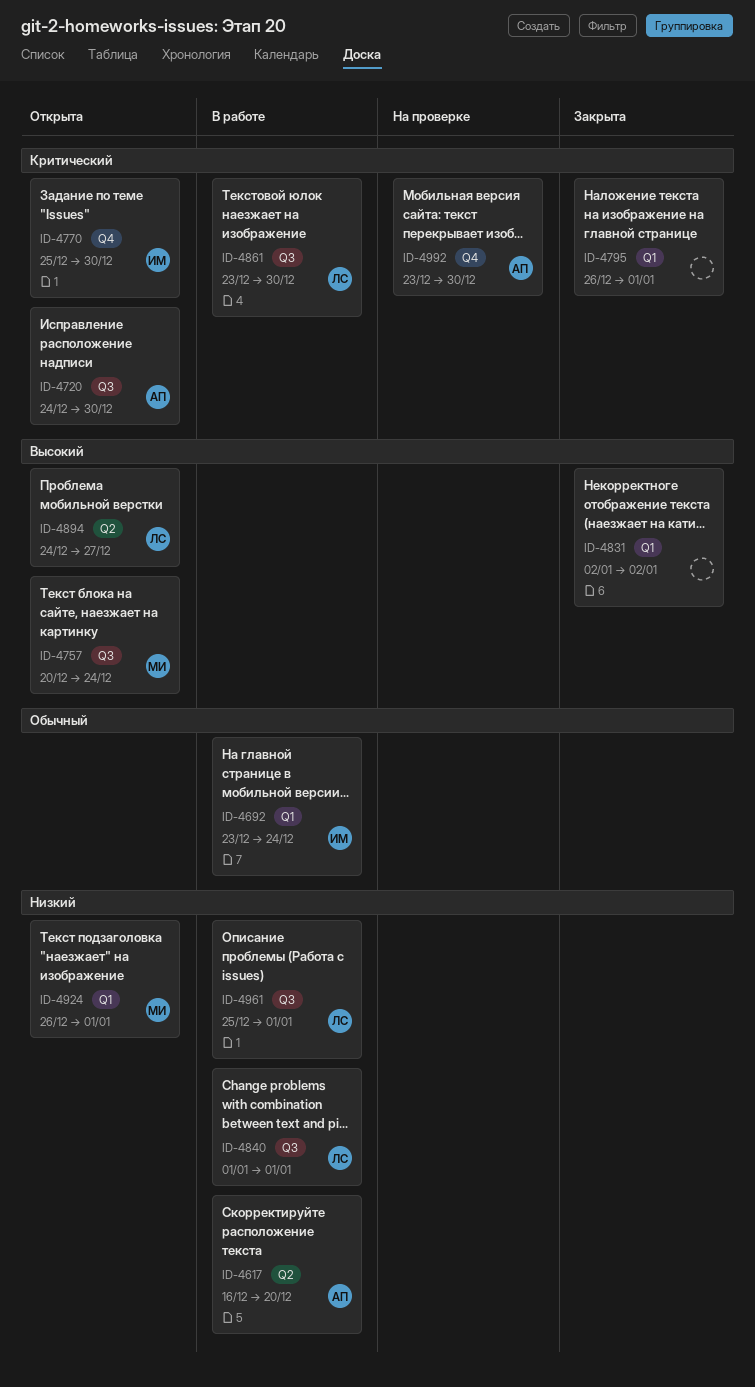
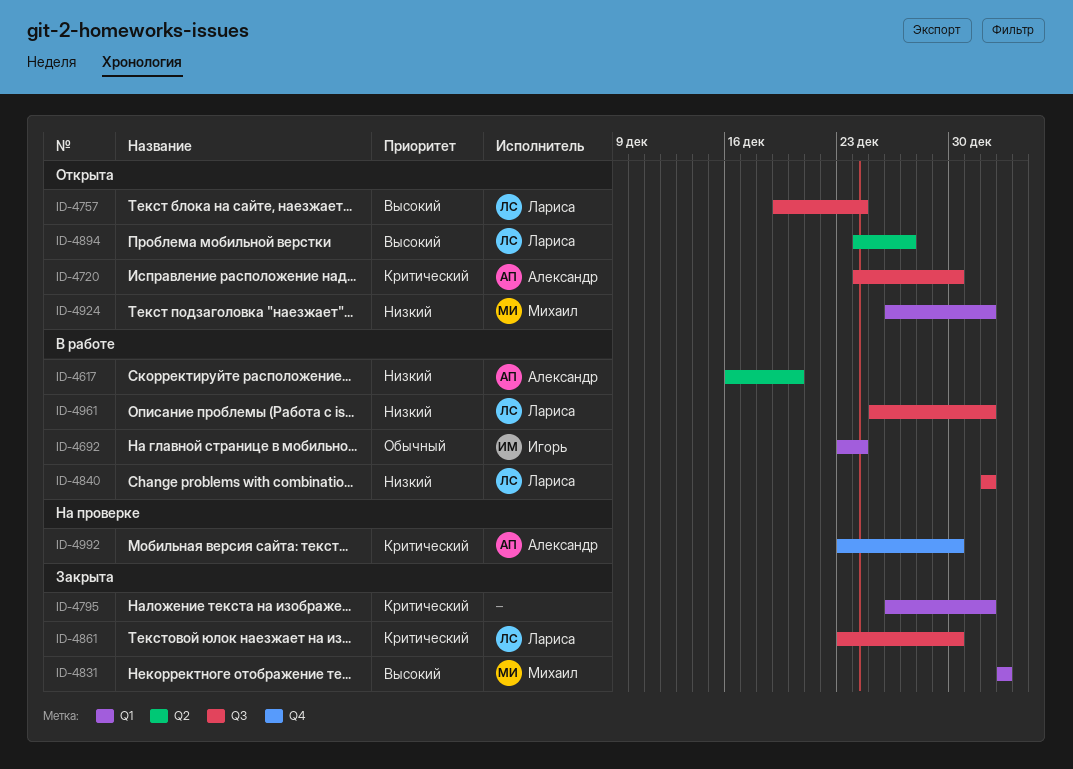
ID-4757, owner: Михаил -> Лариса
ID-4757, start: Dec 20 -> Dec 19
ID-4770: present -> none
ID-4831, owner: none -> Михаил
ID-4861, status: В работе -> Закрыта

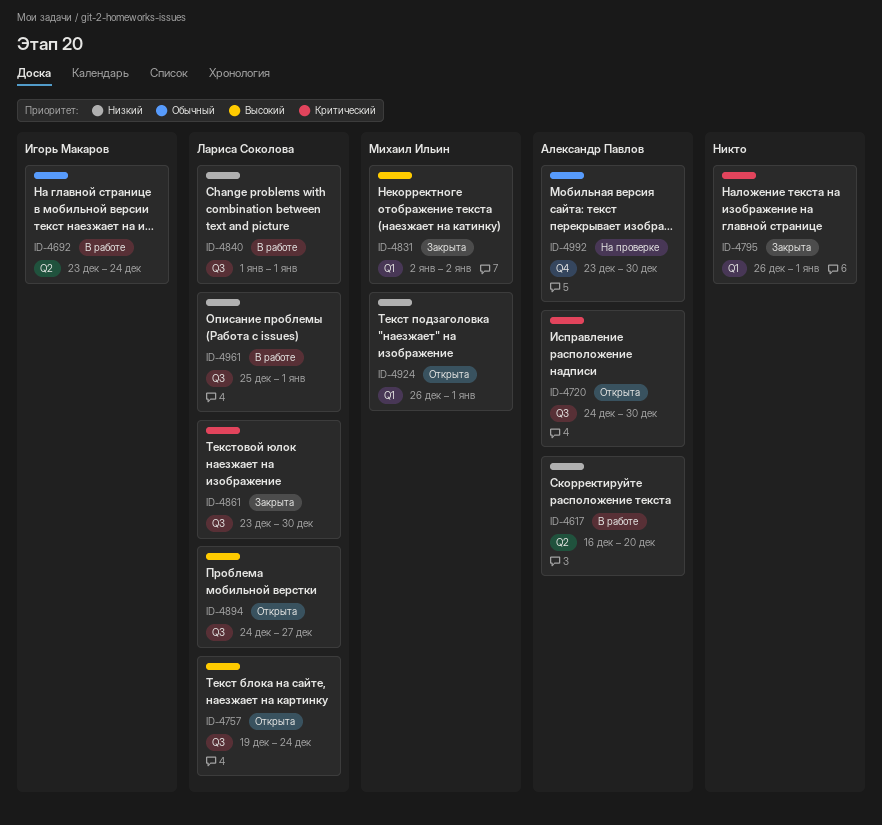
ID-4692, label: Q1 -> Q2
ID-4894, label: Q2 -> Q3
ID-4992, priority: Критический -> Обычный

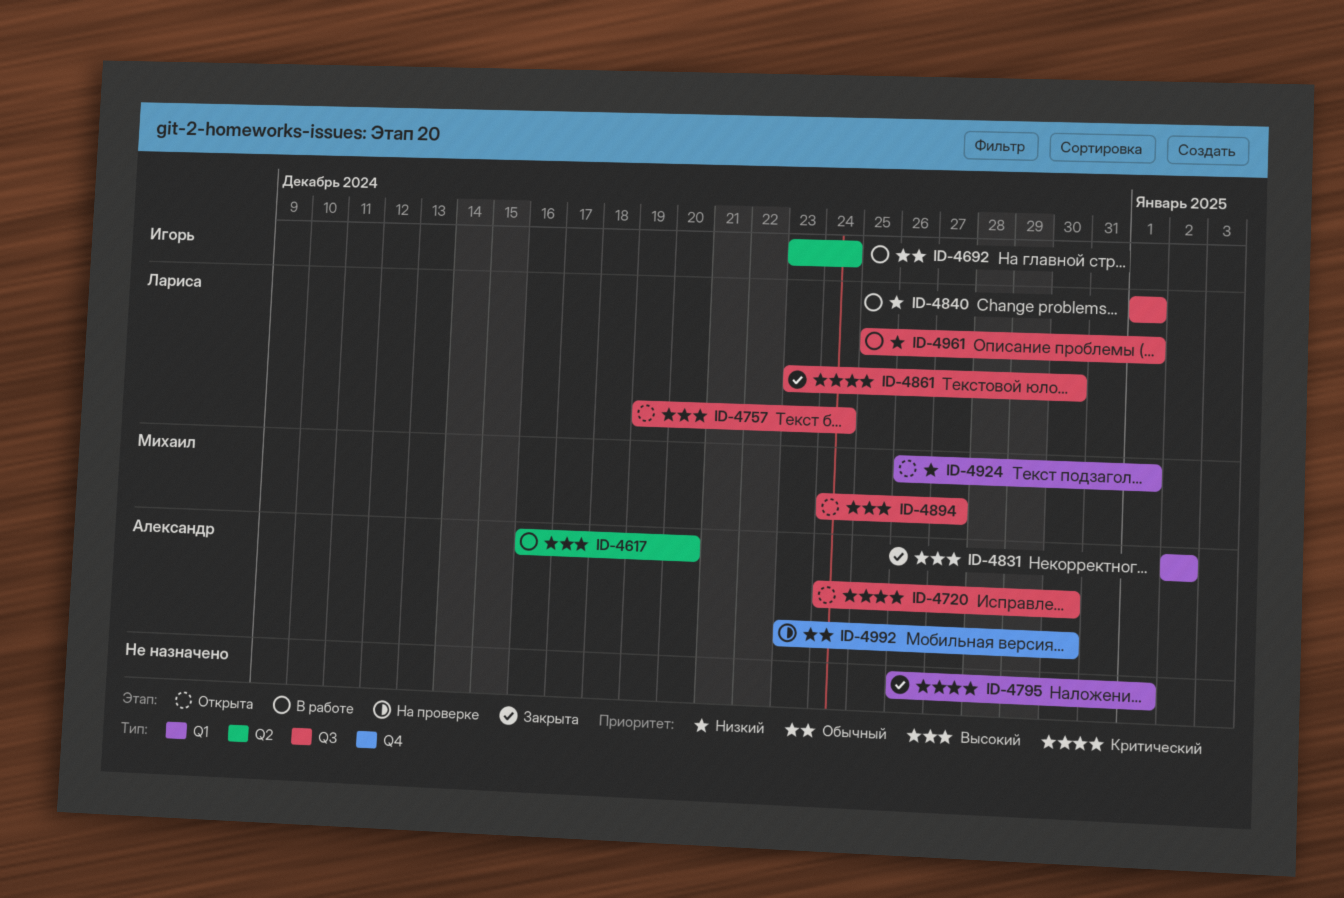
ID-4617, priority: Низкий -> Высокий
ID-4831, owner: Михаил Ильин -> Александр Павлов
ID-4894, owner: Лариса Соколова -> Михаил Ильин

